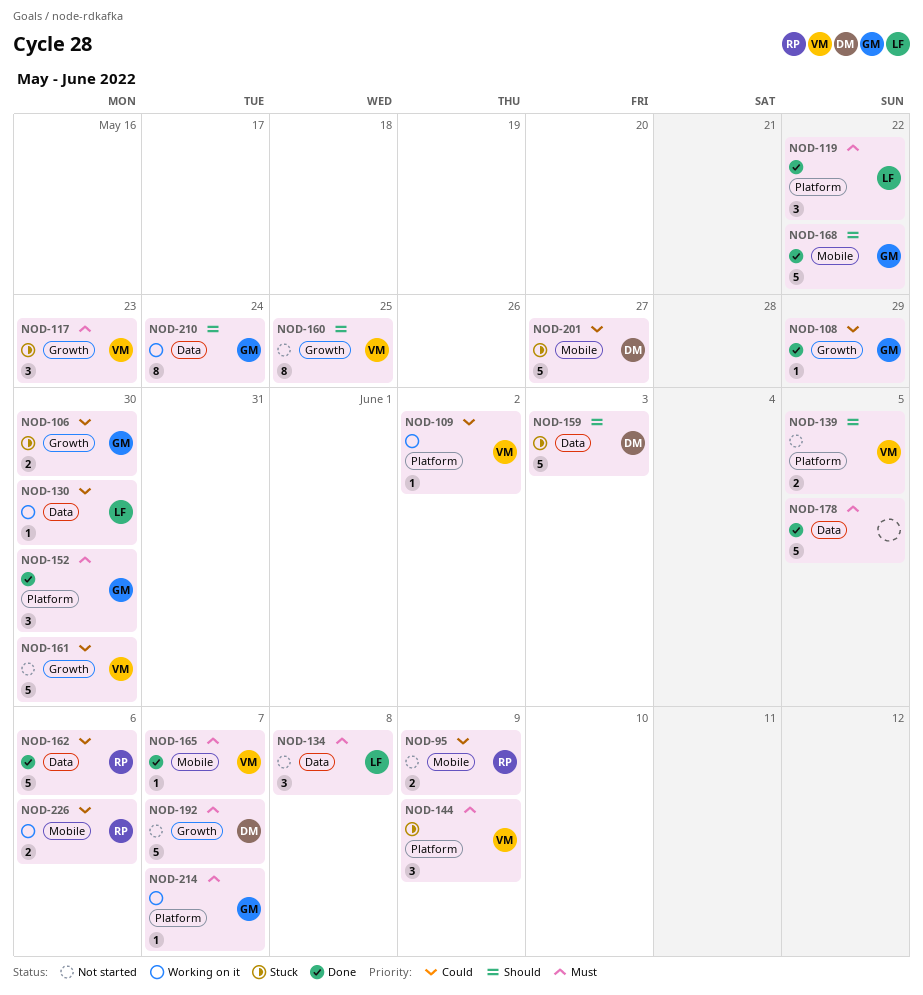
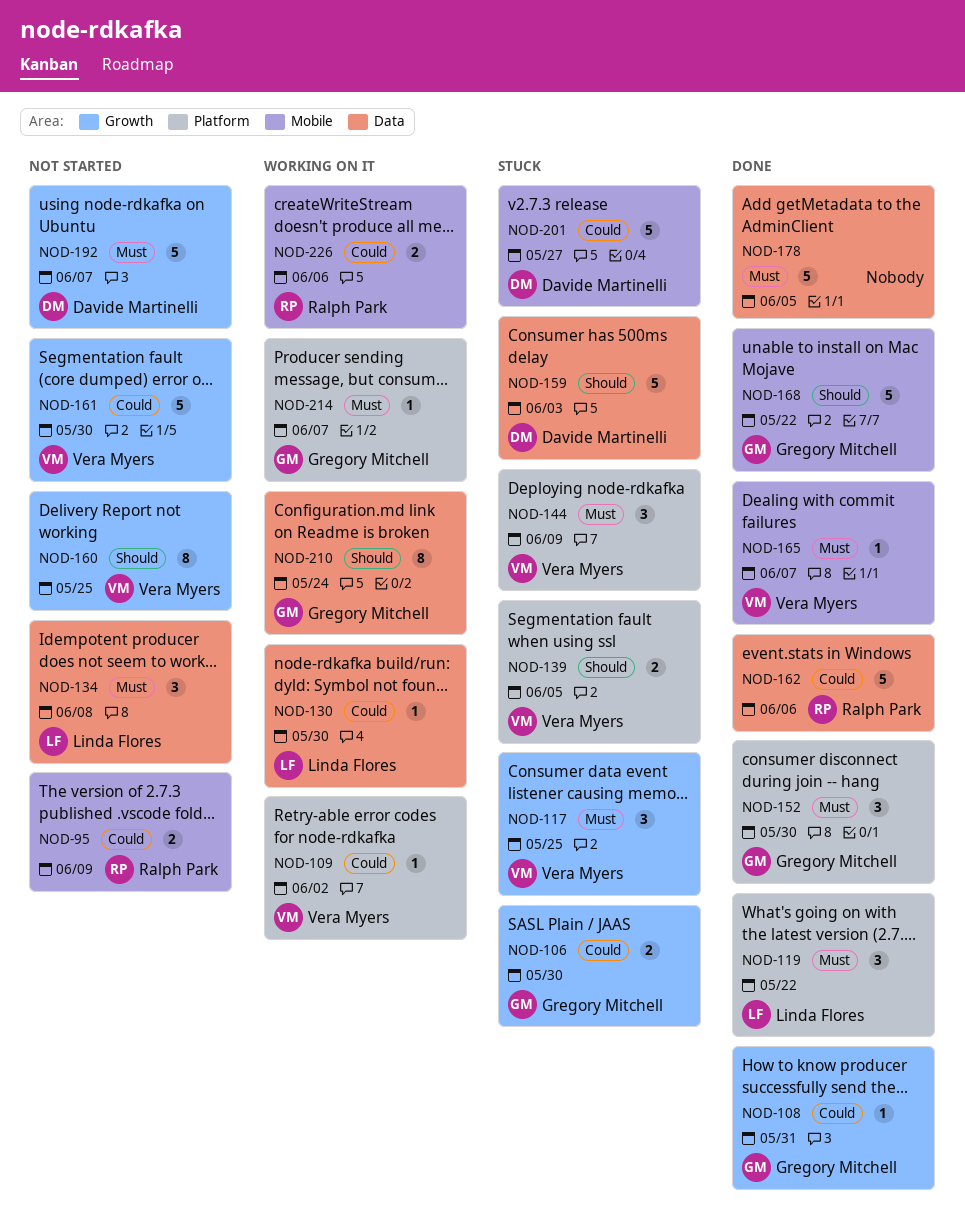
NOD-108, due: May 29 -> May 31
NOD-117, due: May 23 -> May 25
NOD-139, status: Not started -> Stuck

